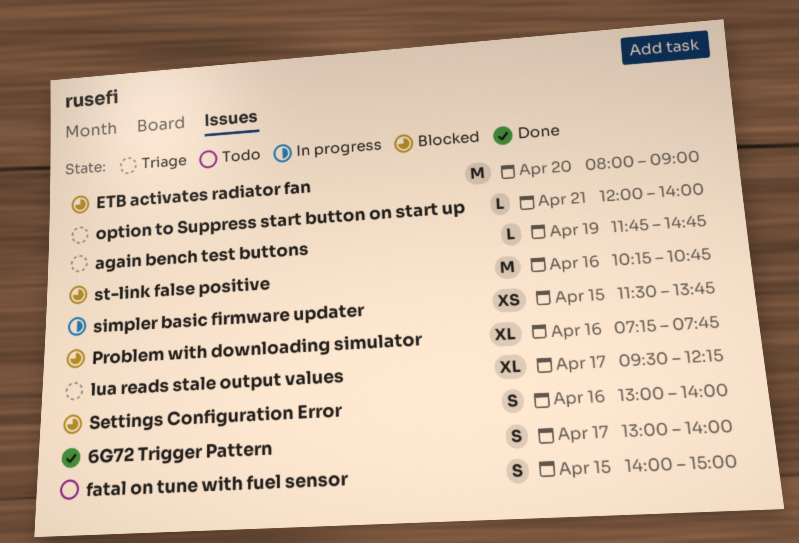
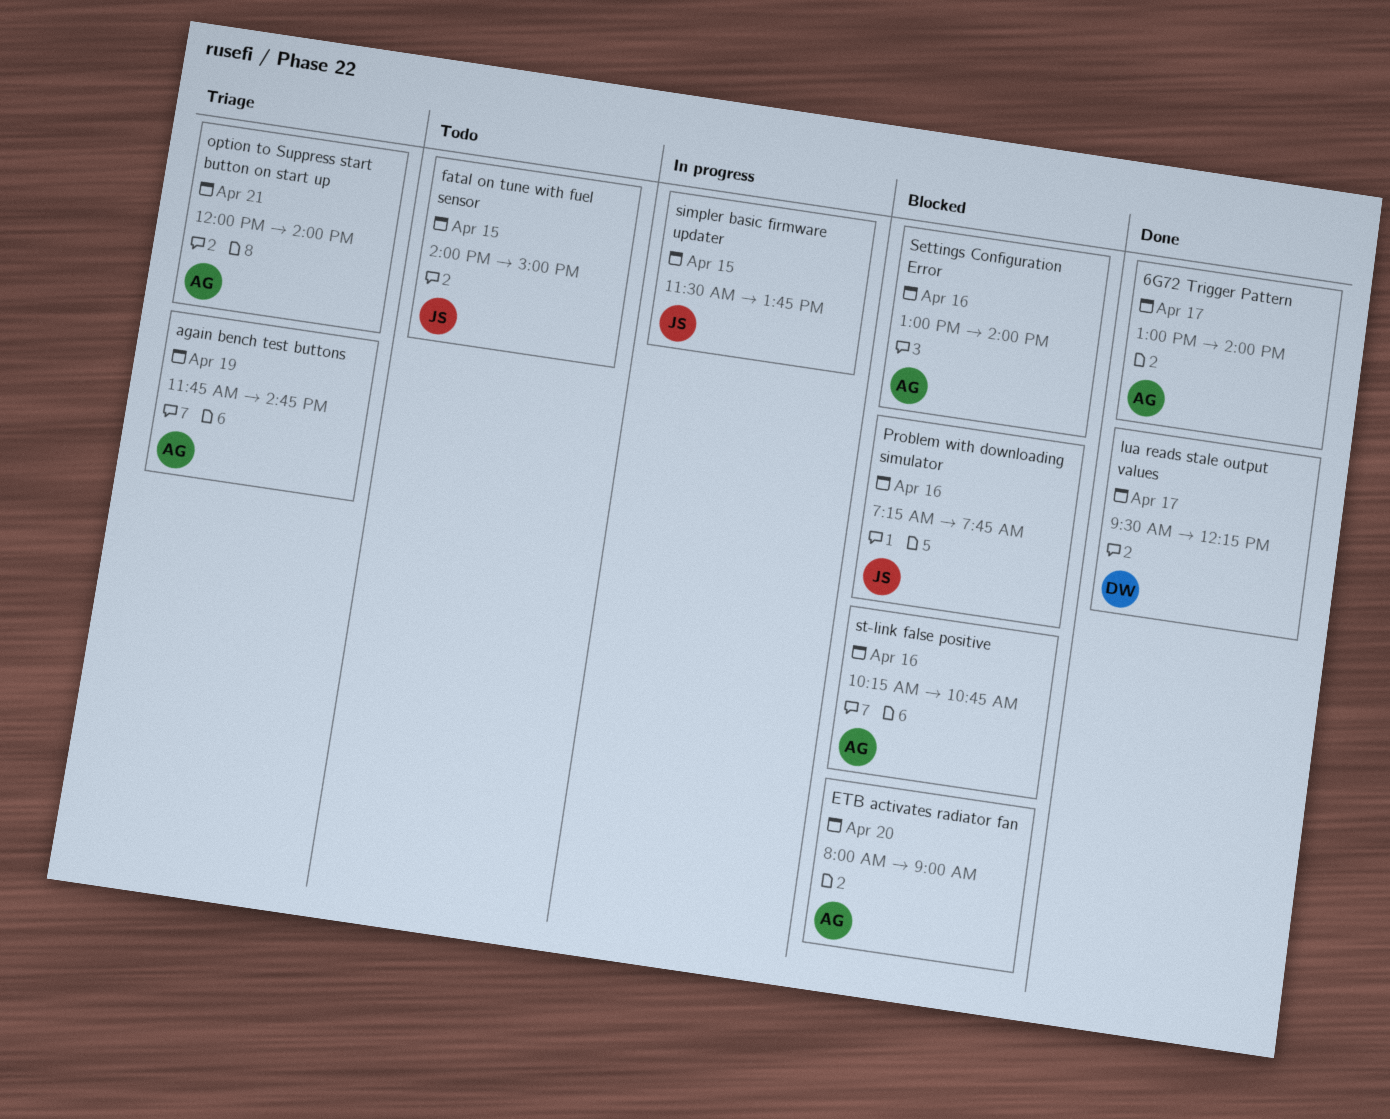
lua reads stale output values, status: Triage -> Done

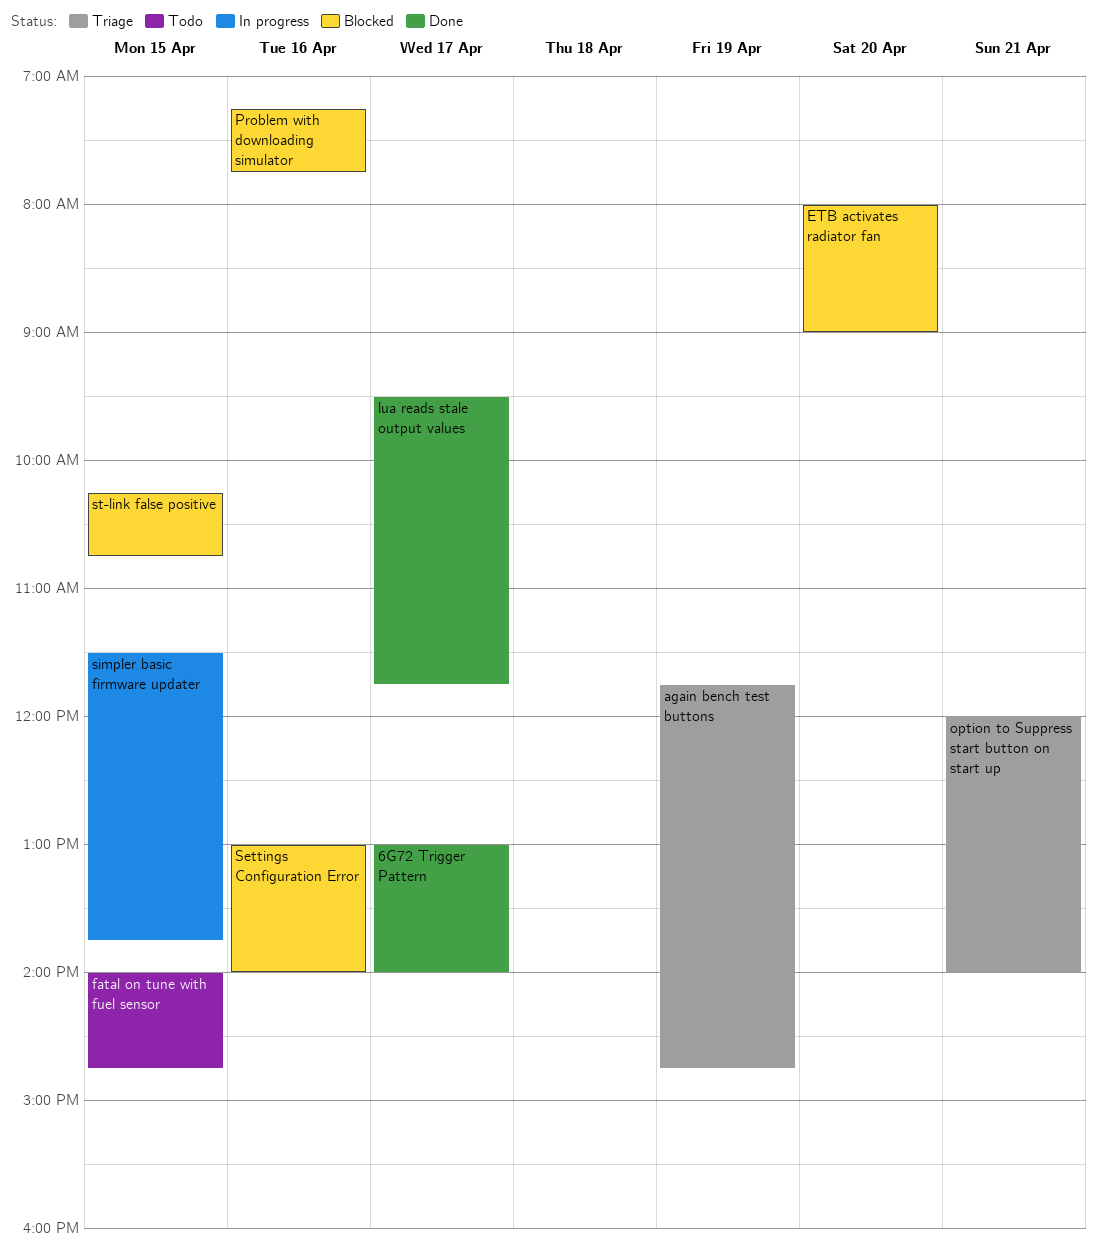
fatal on tune with fuel sensor, ends: 15:00 -> 14:45
lua reads stale output values, ends: 12:15 -> 11:45
st-link false positive, day: Apr 16 -> Apr 15

